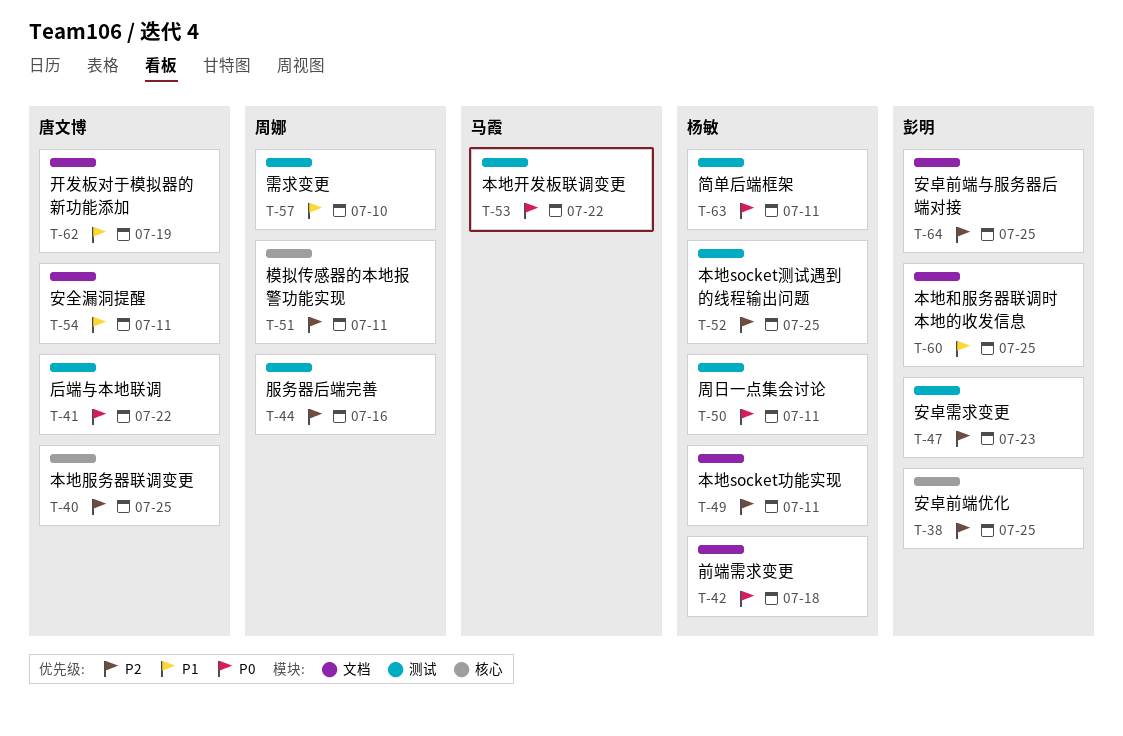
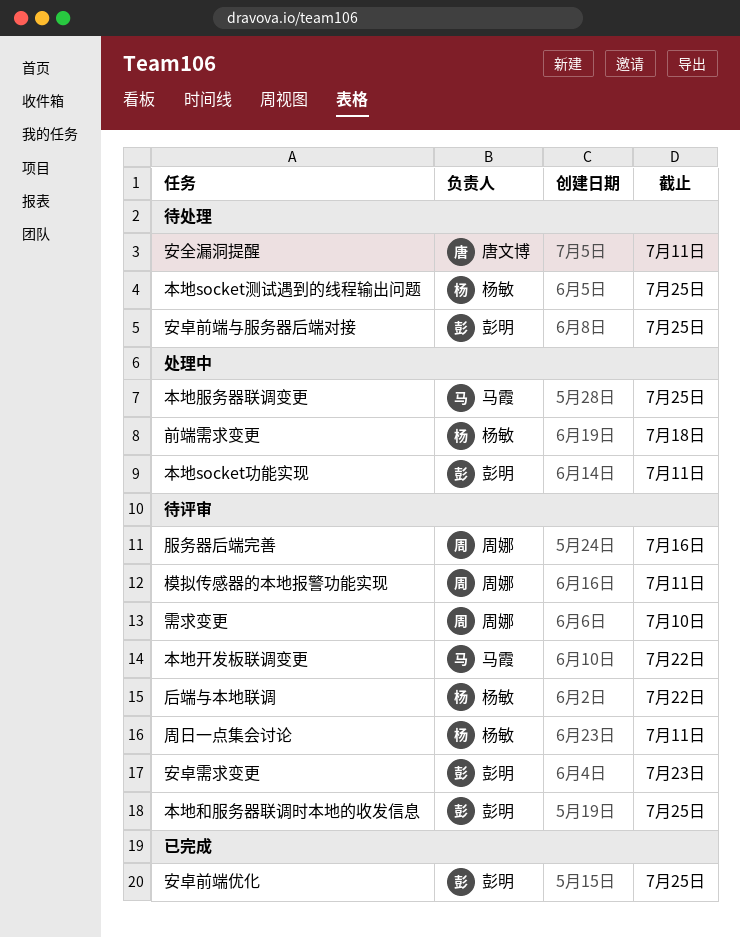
后端与本地联调, owner: 唐文博 -> 杨敏
开发板对于模拟器的新功能添加: present -> none
本地socket功能实现, owner: 杨敏 -> 彭明
本地服务器联调变更, owner: 唐文博 -> 马霞
简单后端框架: present -> none

